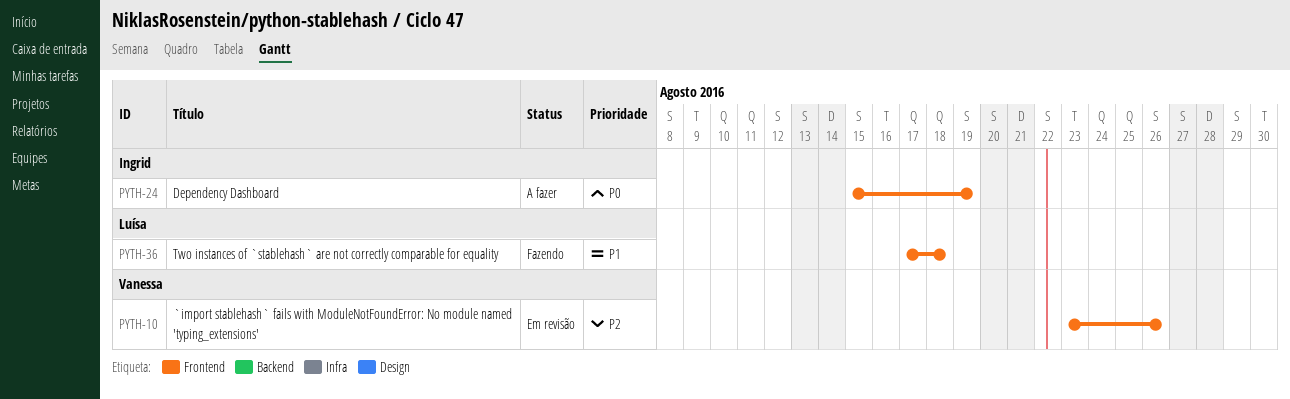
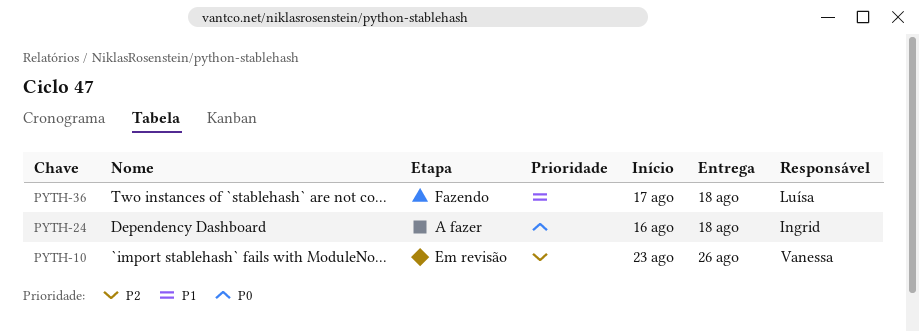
PYTH-24, start: Aug 15 -> Aug 16
PYTH-24, due: Aug 19 -> Aug 18

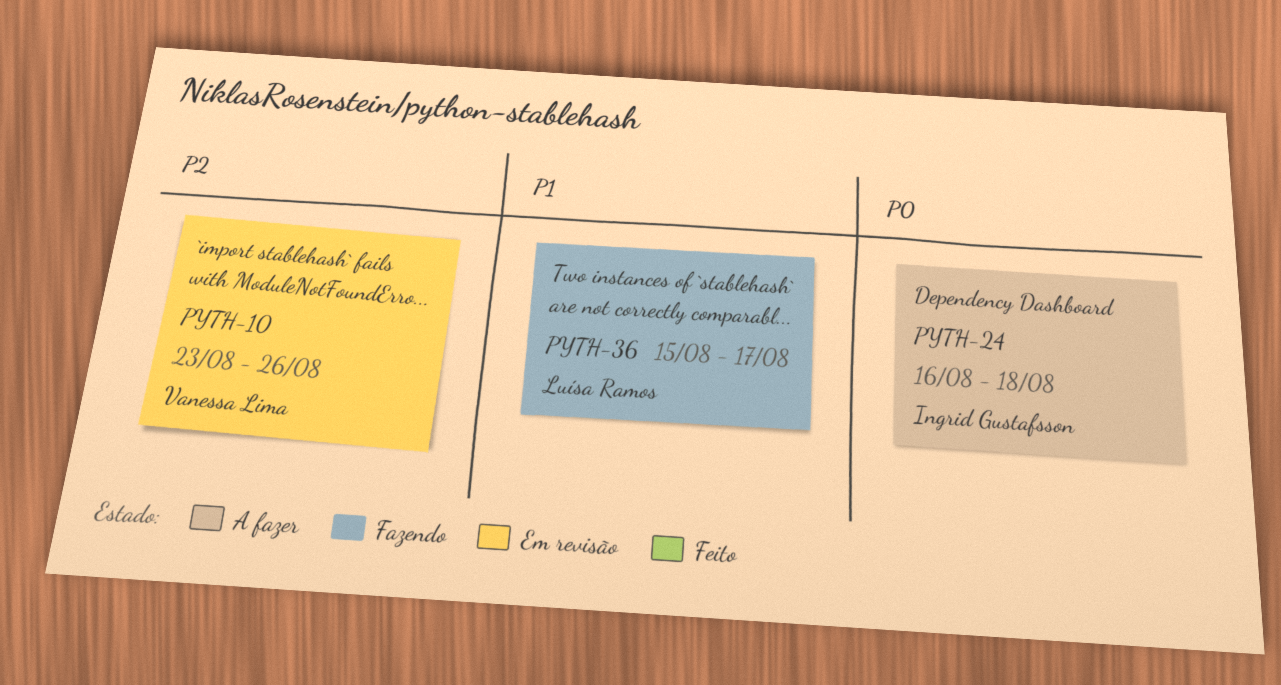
PYTH-36, start: Aug 17 -> Aug 15
PYTH-36, due: Aug 18 -> Aug 17

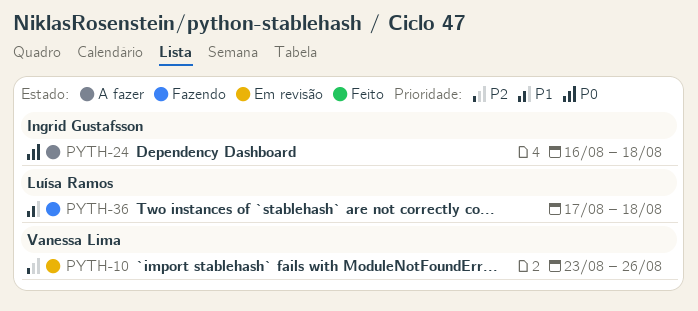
PYTH-36, start: Aug 15 -> Aug 17
PYTH-36, due: Aug 17 -> Aug 18

